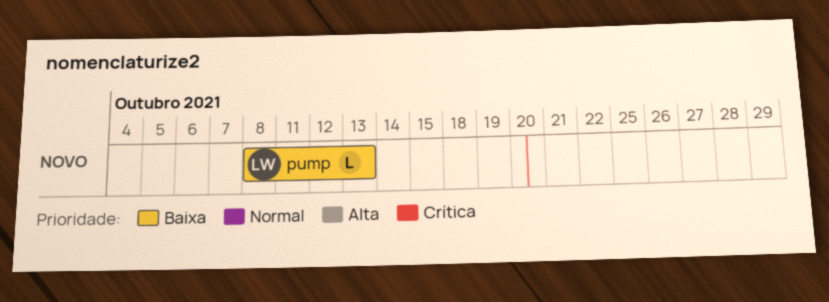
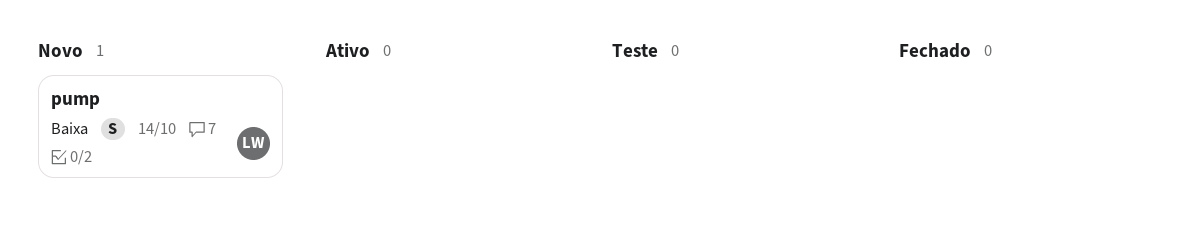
pump, estimate: L -> S
pump, due: Oct 13 -> Oct 14

